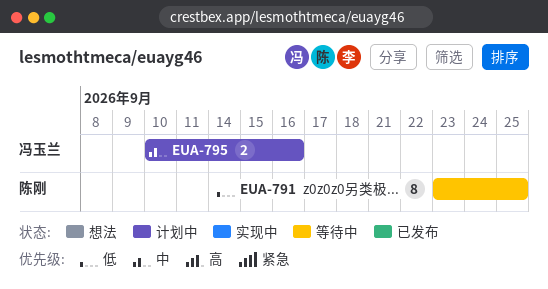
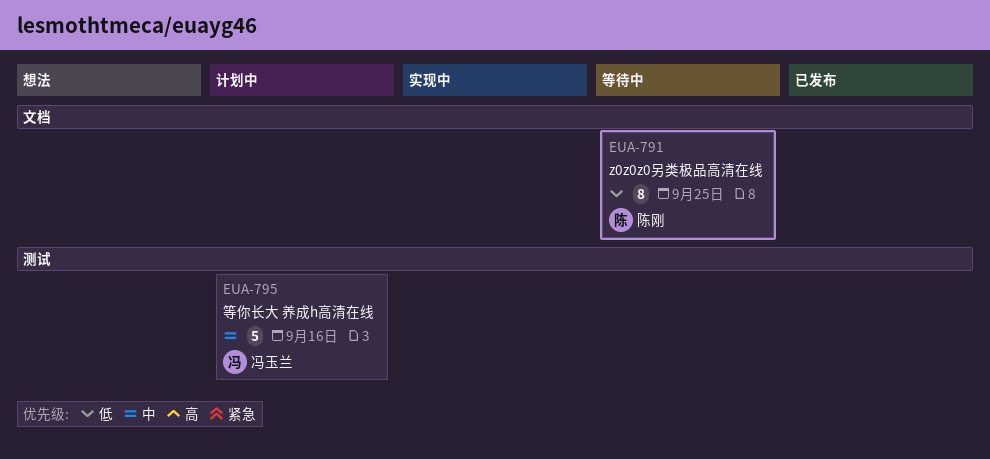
EUA-795, estimate: 2 -> 5

